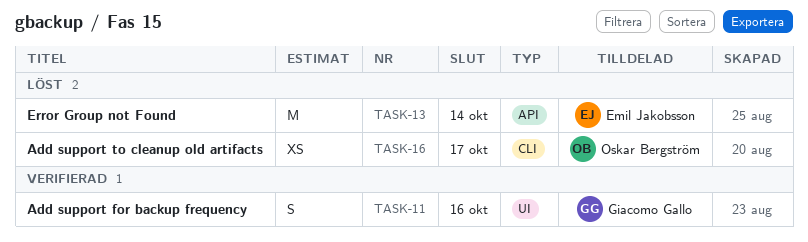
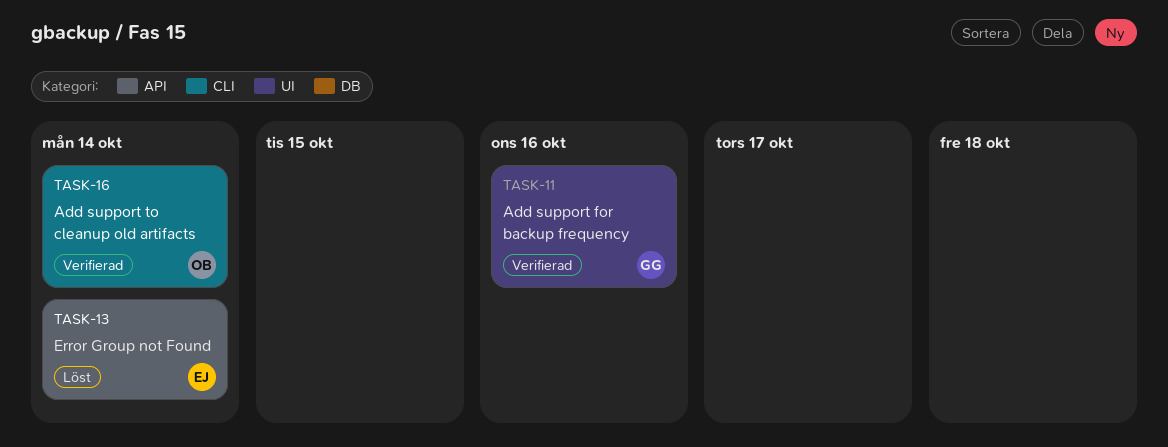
TASK-16, status: Löst -> Verifierad
TASK-16, due: Oct 17 -> Oct 14

